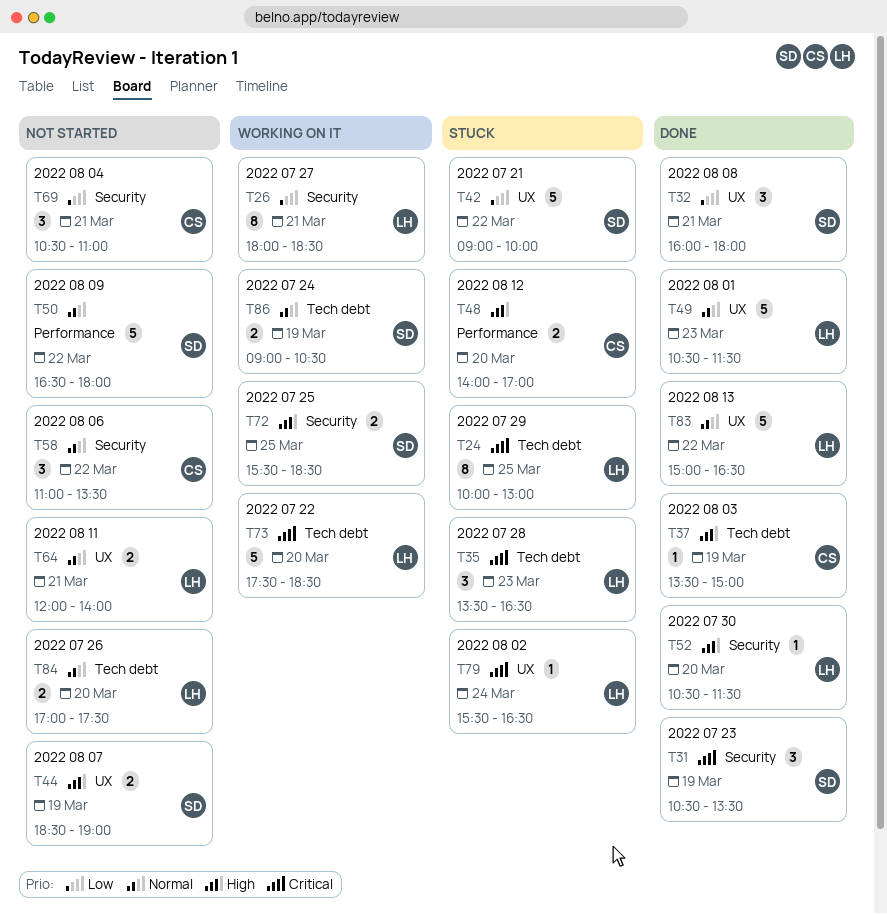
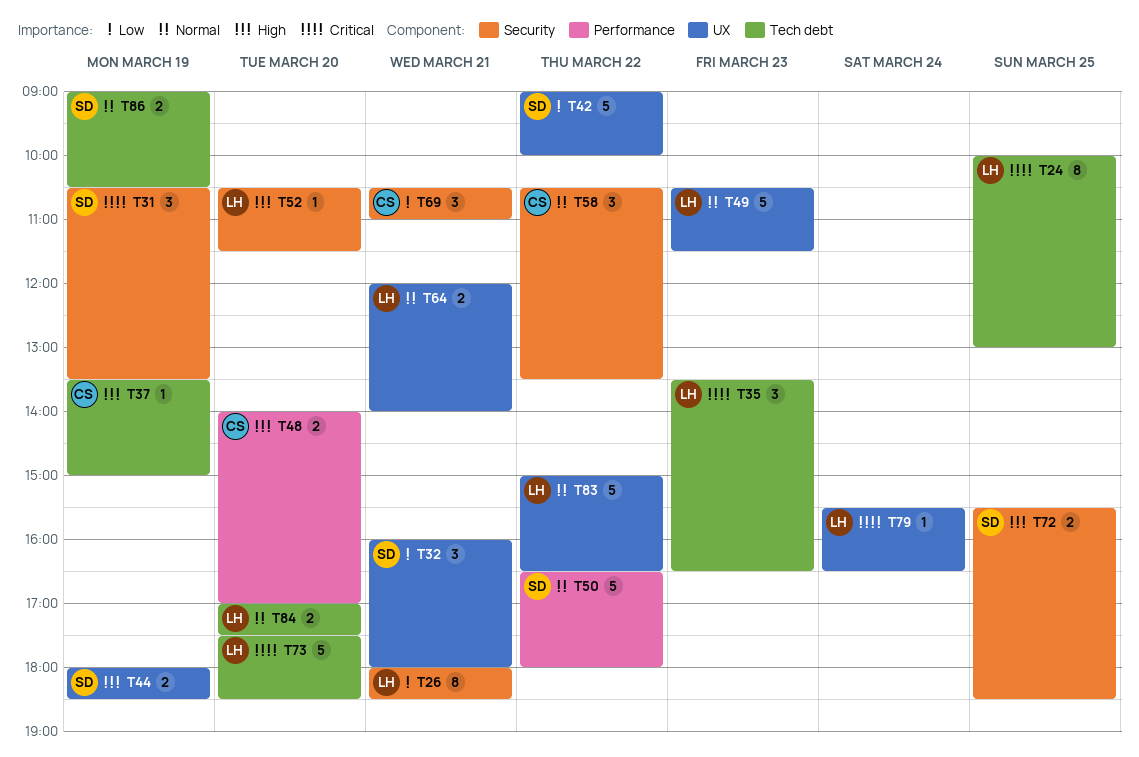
T44, begins: 18:30 -> 18:00
T44, ends: 19:00 -> 18:30
T58, begins: 11:00 -> 10:30

